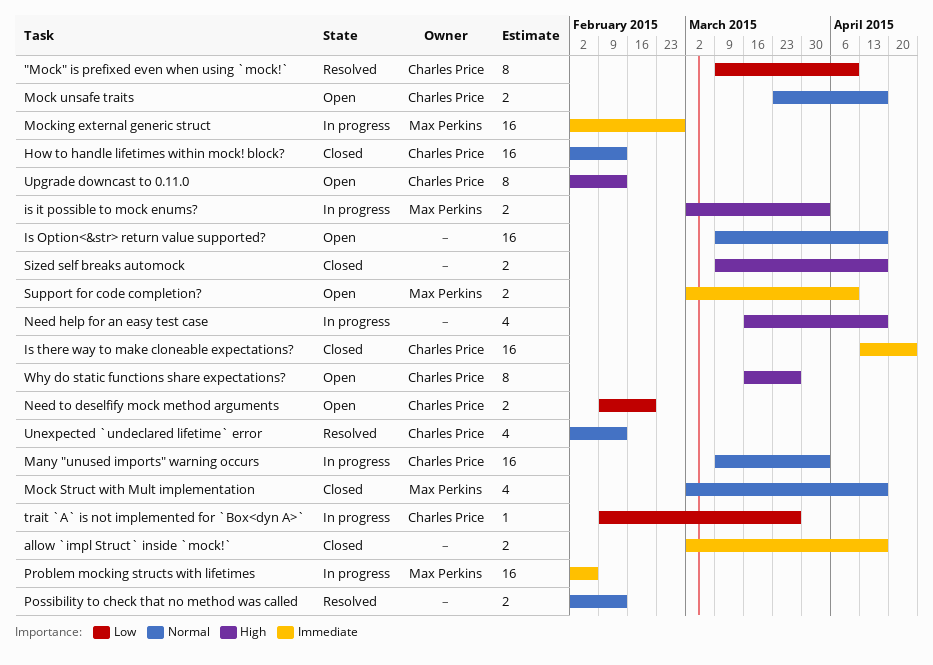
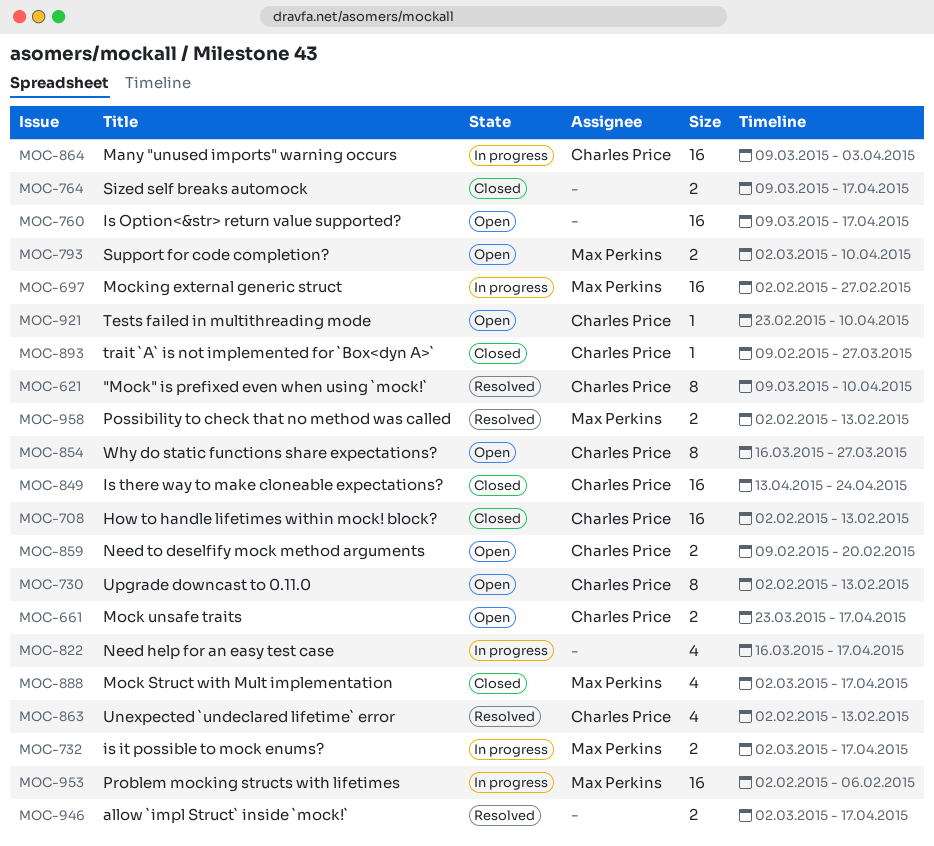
allow `impl Struct` inside `mock!`, status: Closed -> Resolved
is it possible to mock enums?, due: Apr 3 -> Apr 17
Possibility to check that no method was called, owner: none -> Max Perkins
Tests failed in multithreading mode: none -> present
trait `A` is not implemented for `Box<dyn A>`, status: In progress -> Closed

